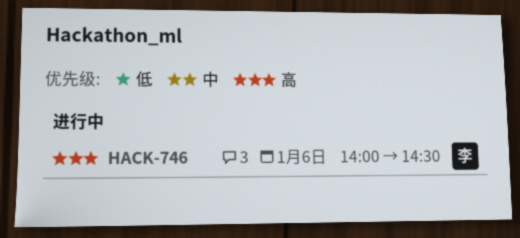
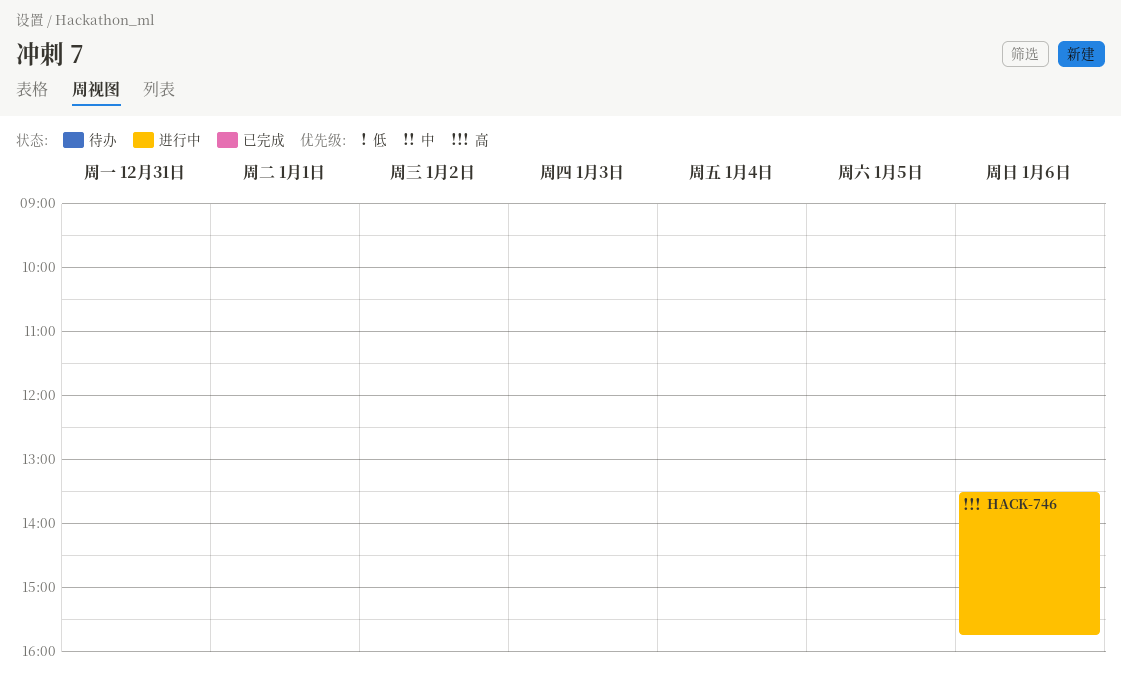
HACK-746, begins: 14:00 -> 13:30
HACK-746, ends: 14:30 -> 15:45

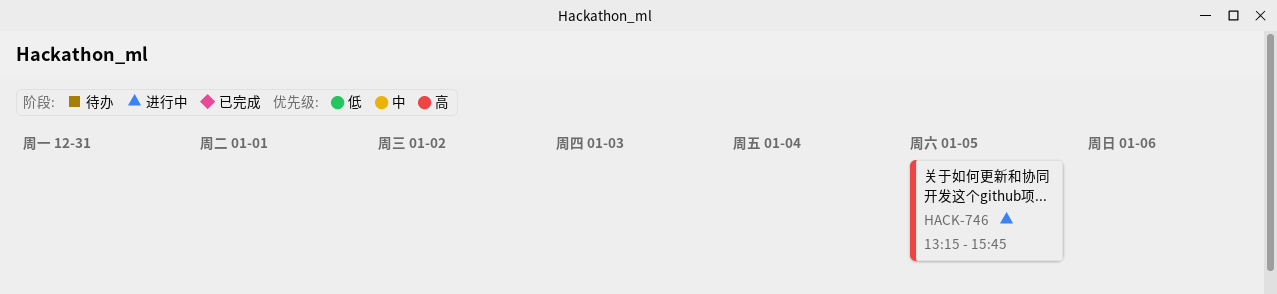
HACK-746, day: Jan 6 -> Jan 5
HACK-746, begins: 13:30 -> 13:15

